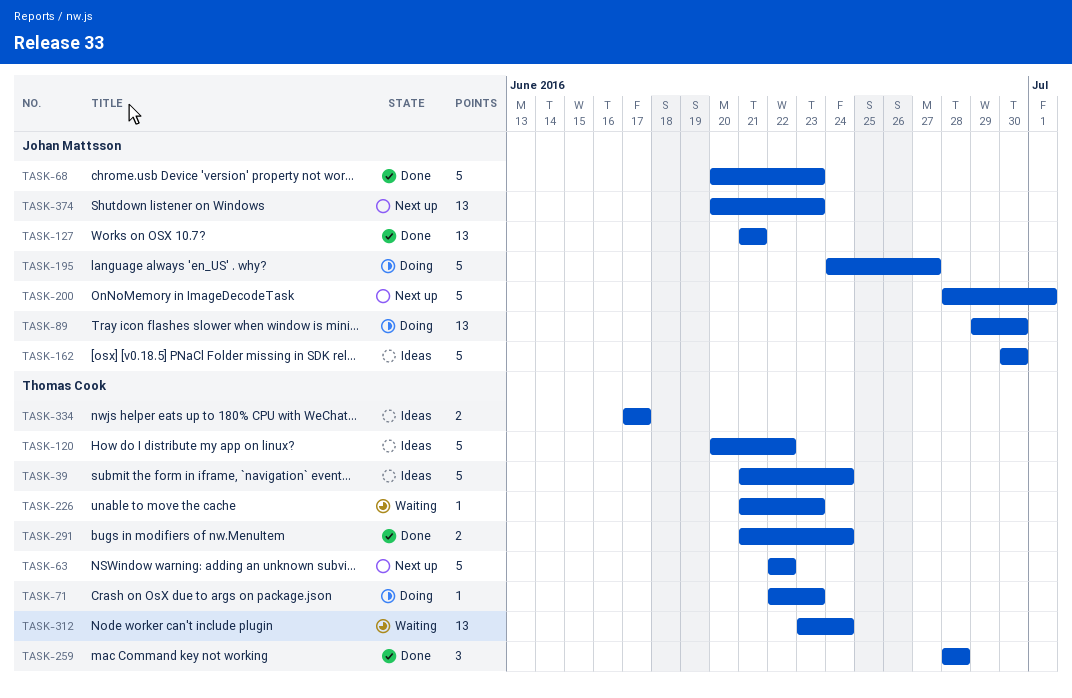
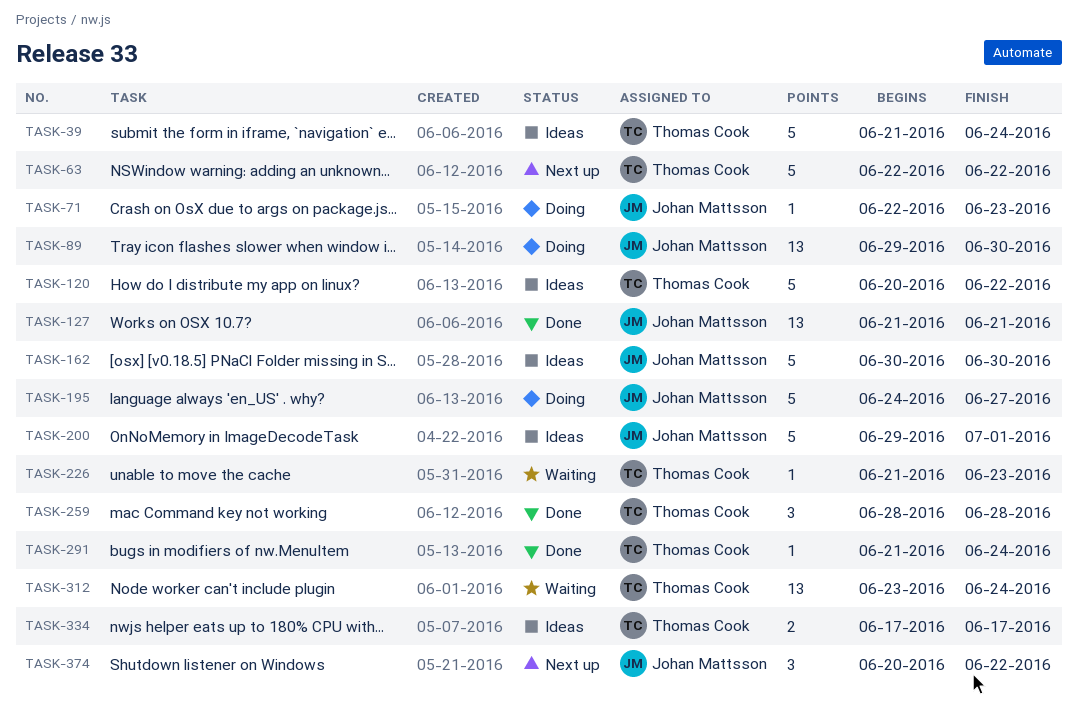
TASK-68: present -> none
TASK-71, owner: Thomas Cook -> Johan Mattsson
TASK-200, status: Next up -> Ideas
TASK-200, start: Jun 28 -> Jun 29
TASK-291, estimate: 2 -> 1
TASK-374, estimate: 13 -> 3
TASK-374, due: Jun 23 -> Jun 22

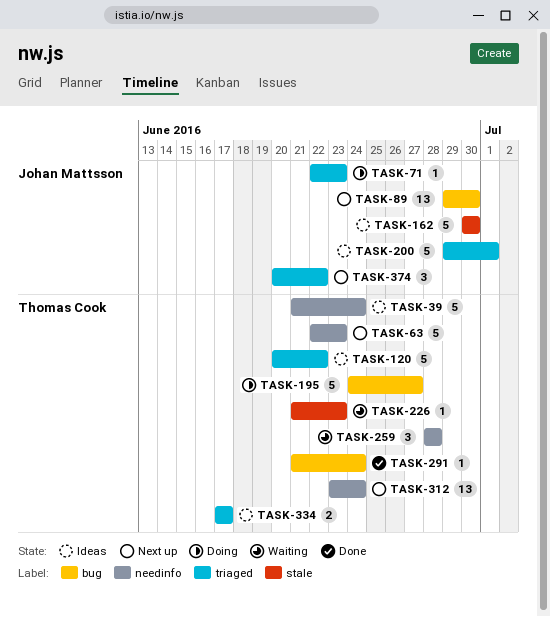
TASK-63, due: Jun 22 -> Jun 23
TASK-89, status: Doing -> Next up
TASK-127: present -> none
TASK-195, owner: Johan Mattsson -> Thomas Cook
TASK-259, status: Done -> Waiting
TASK-312, status: Waiting -> Next up

